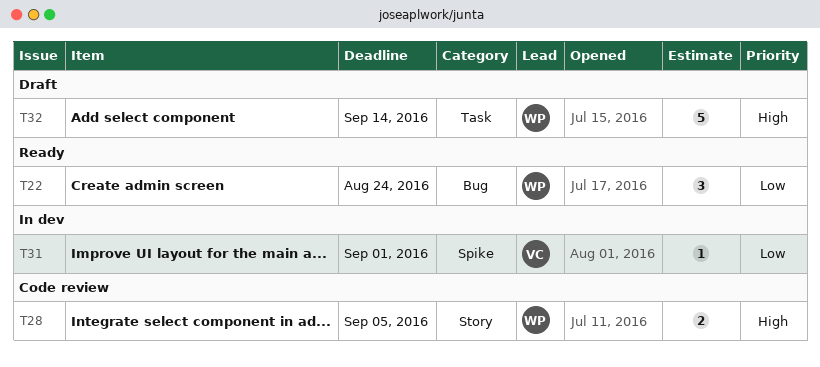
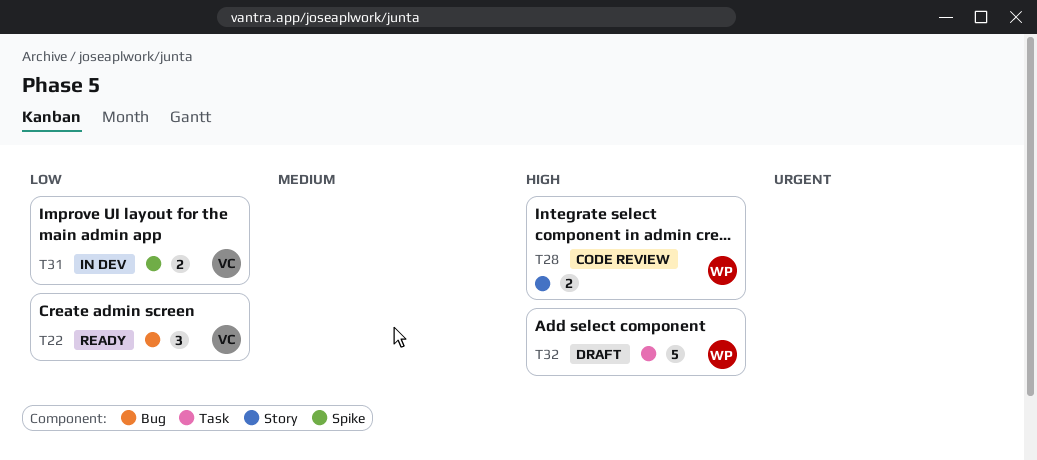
T22, owner: WP -> VC
T31, estimate: 1 -> 2

